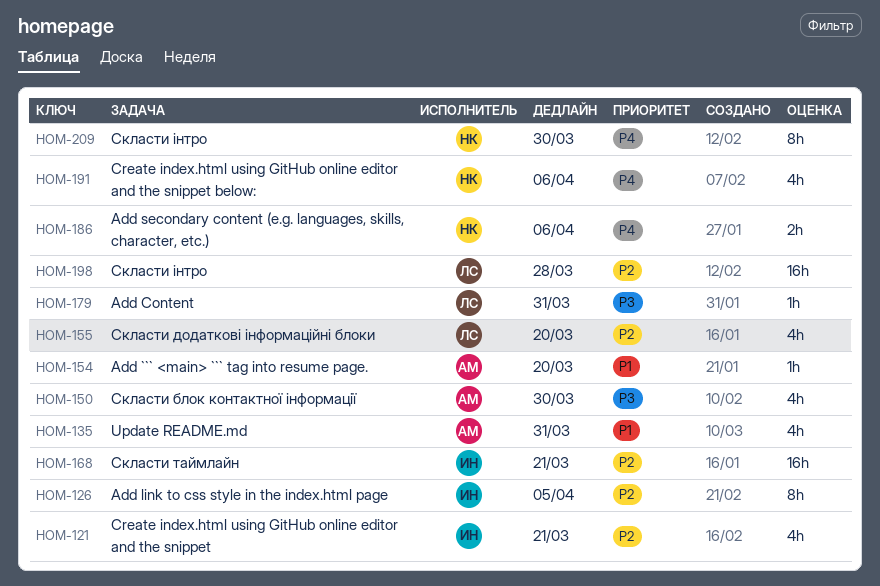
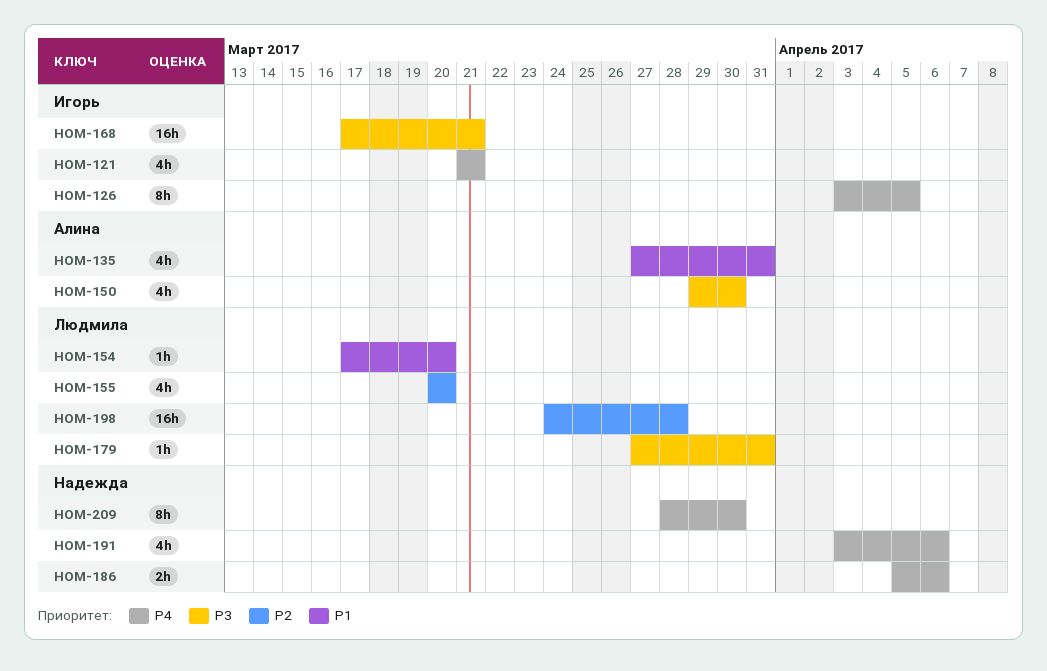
HOM-121, priority: P2 -> P4
HOM-126, priority: P2 -> P4
HOM-154, owner: Алина -> Людмила
HOM-168, priority: P2 -> P3

